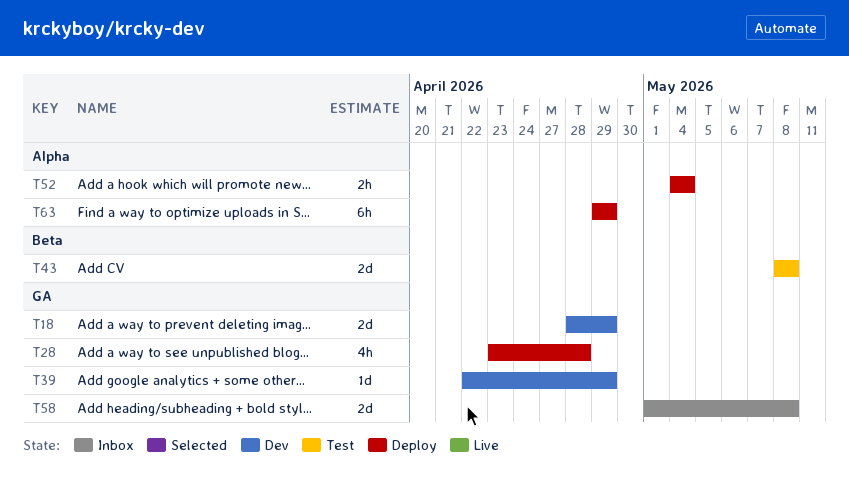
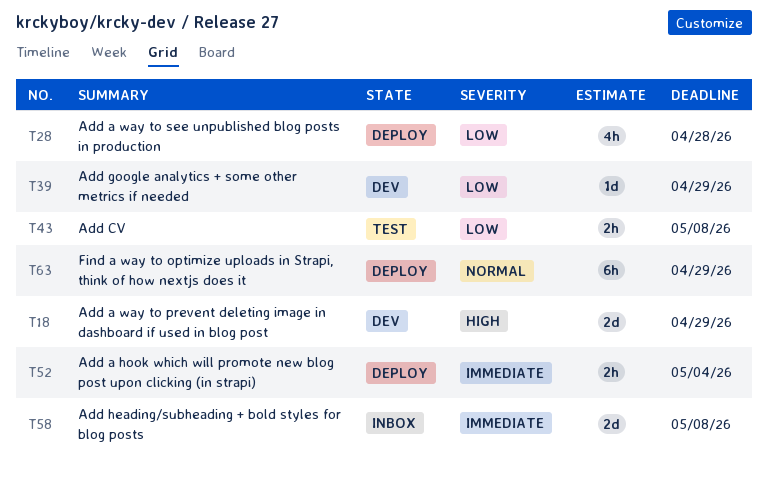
T43, estimate: 2d -> 2h

